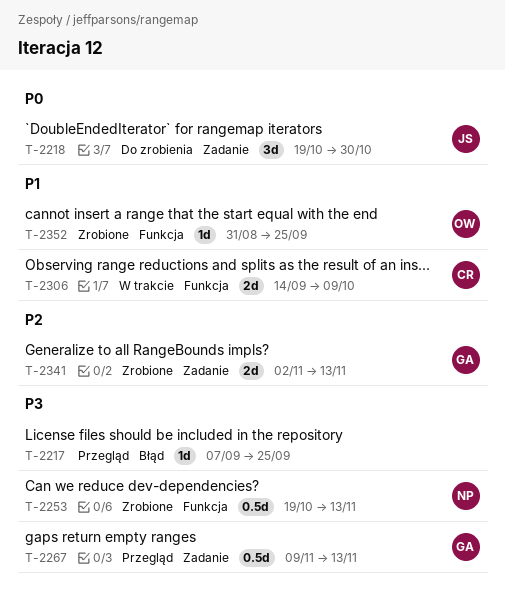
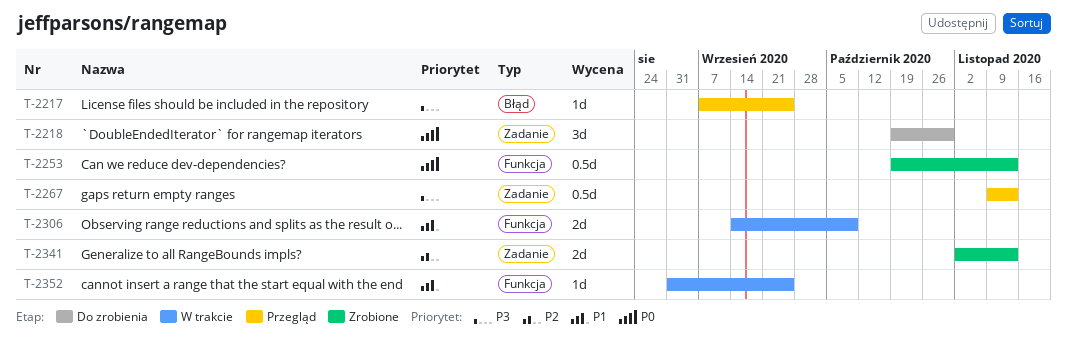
T-2253, priority: P3 -> P0
T-2352, status: Zrobione -> W trakcie

